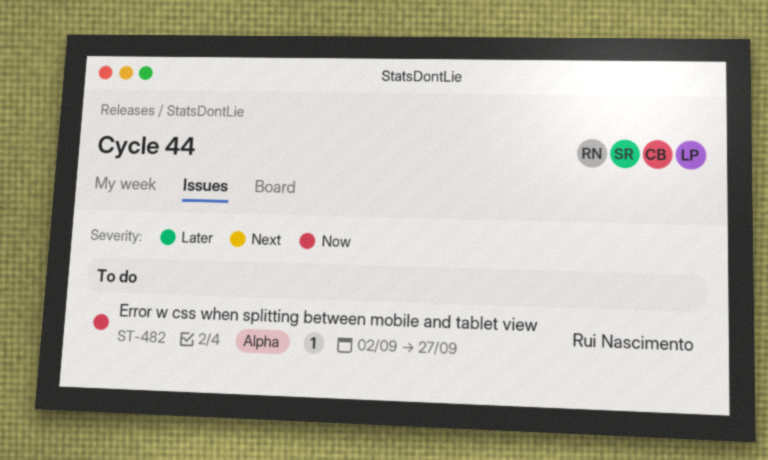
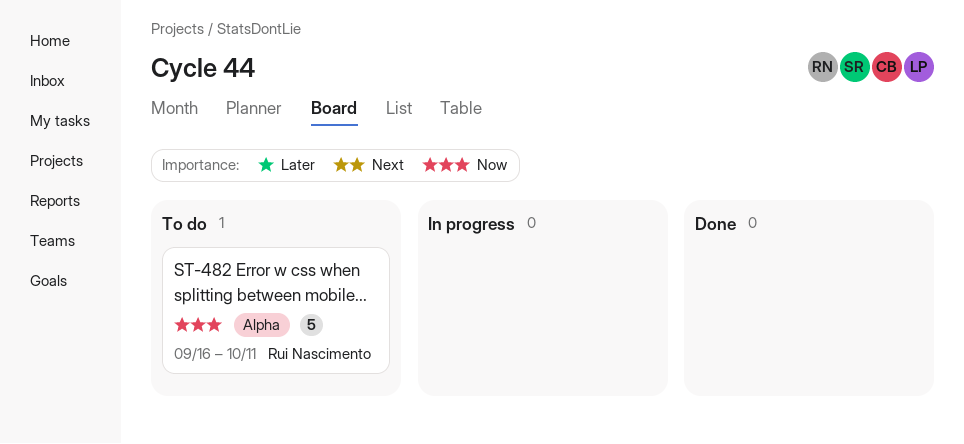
ST-482, estimate: 1 -> 5
ST-482, start: Sep 2 -> Sep 16
ST-482, due: Sep 27 -> Oct 11

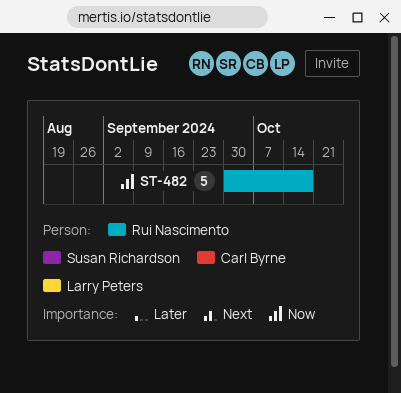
ST-482, start: Sep 16 -> Sep 30
ST-482, due: Oct 11 -> Oct 18

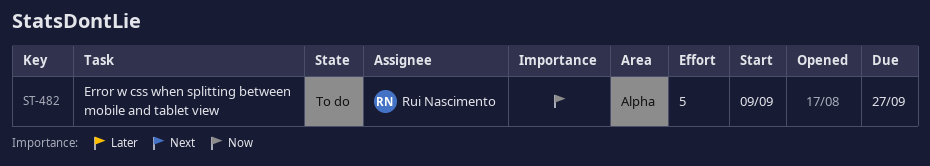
ST-482, start: Sep 30 -> Sep 9
ST-482, due: Oct 18 -> Sep 27

